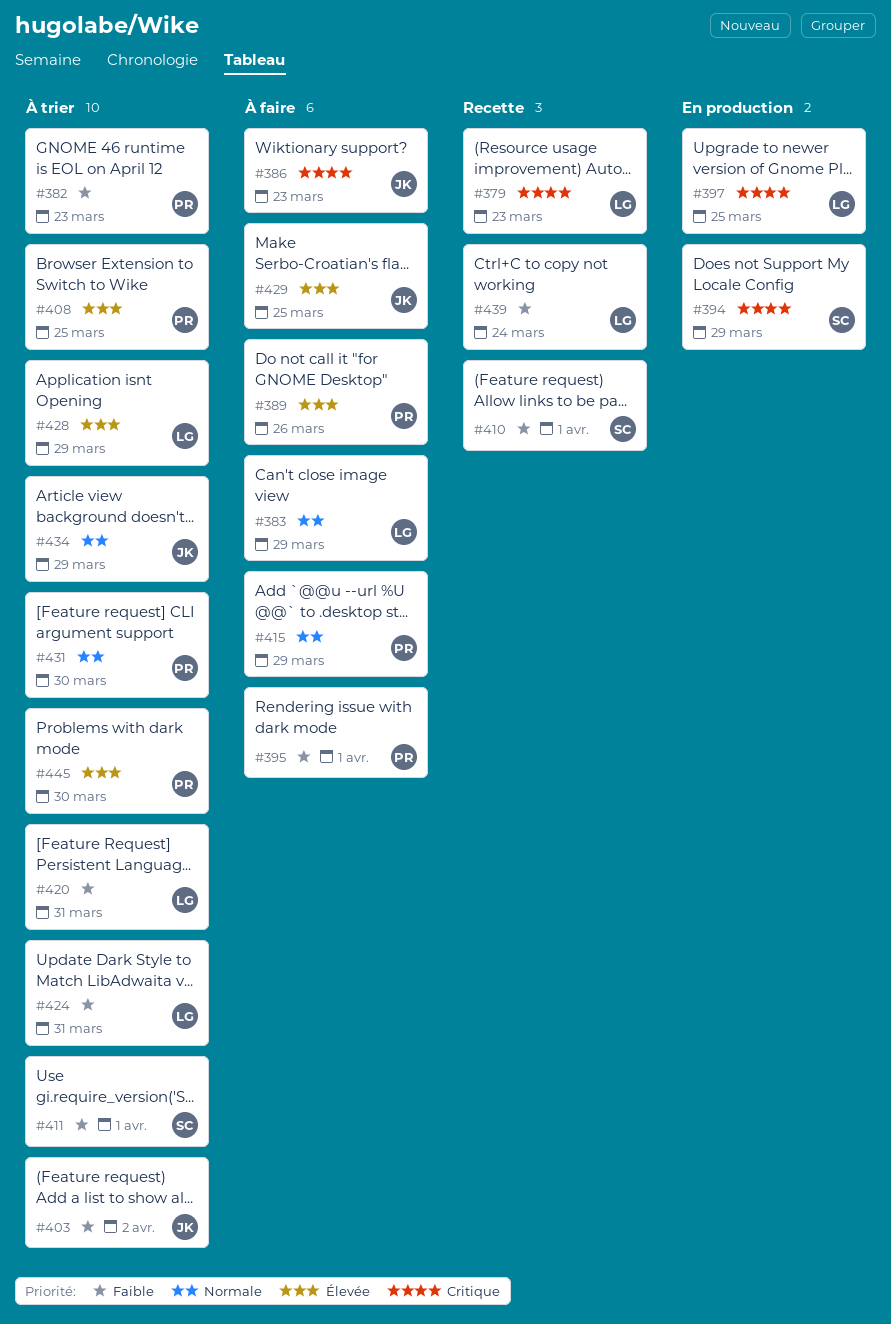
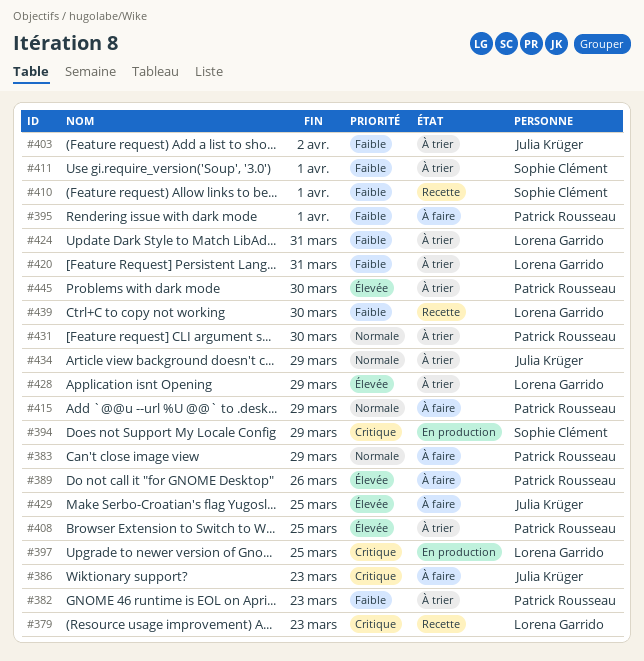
#383, owner: Lorena Garrido -> Patrick Rousseau
#439, due: Mar 24 -> Mar 30

